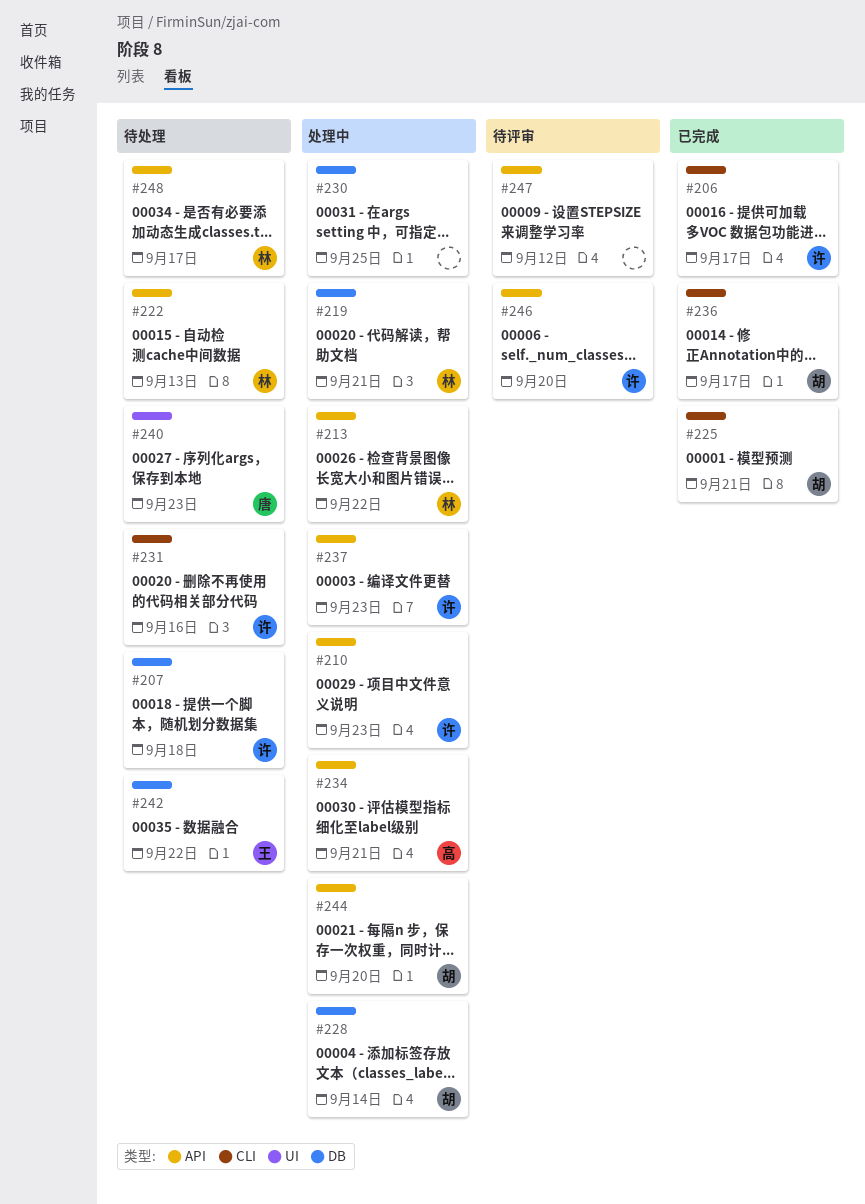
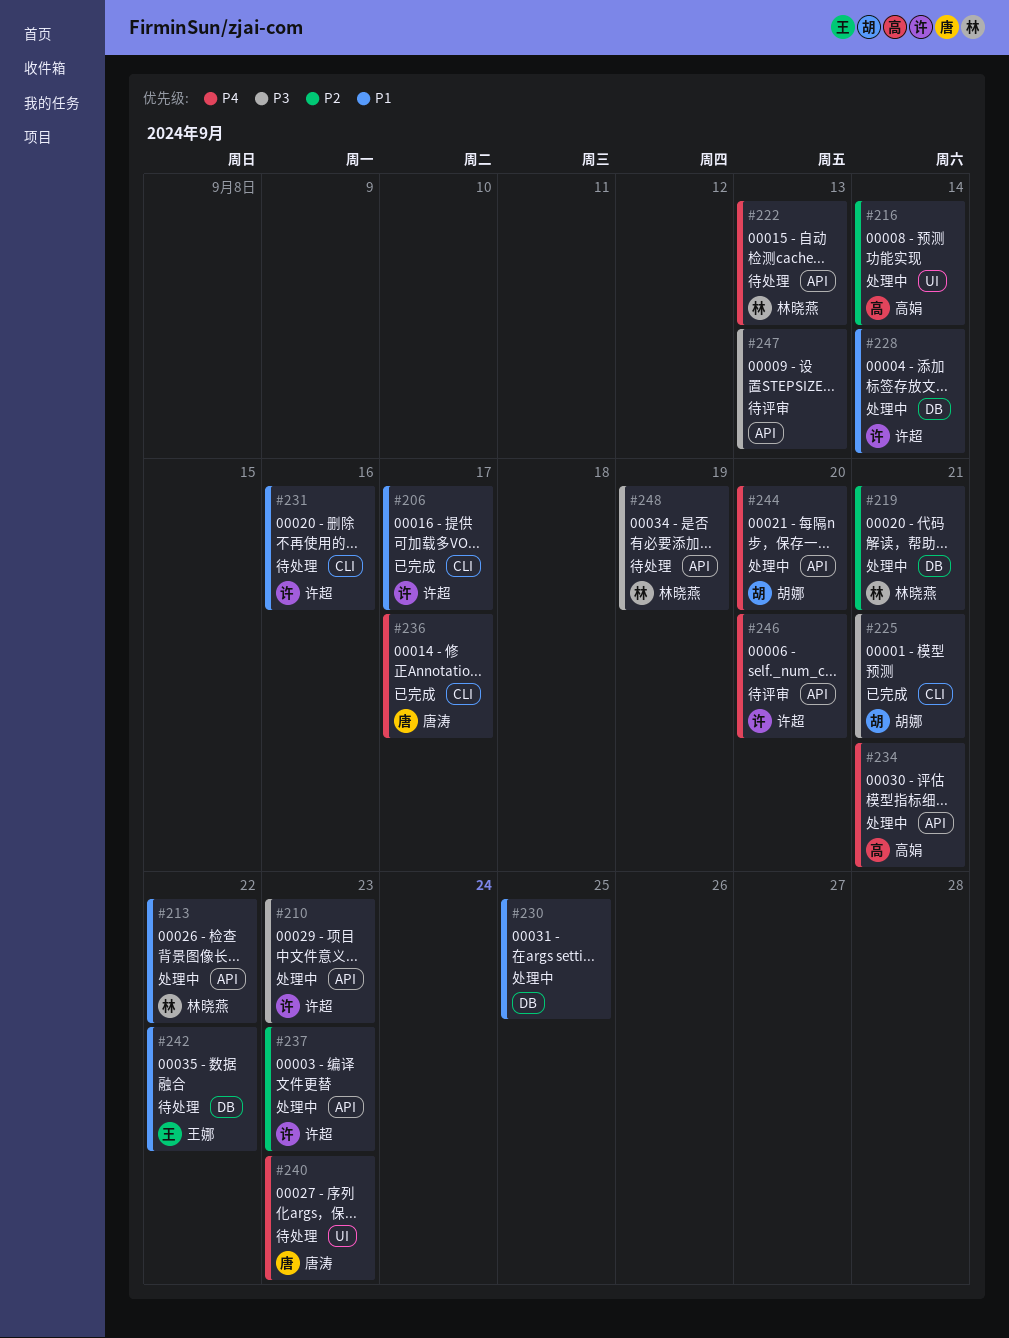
#207: present -> none
#216: none -> present
#228, owner: 胡娜 -> 许超
#236, owner: 胡娜 -> 唐涛
#247, due: Sep 12 -> Sep 13
#248, due: Sep 17 -> Sep 19

